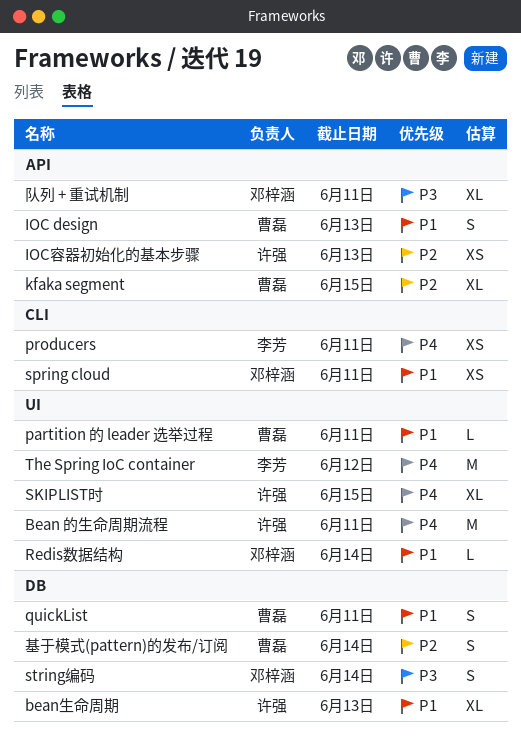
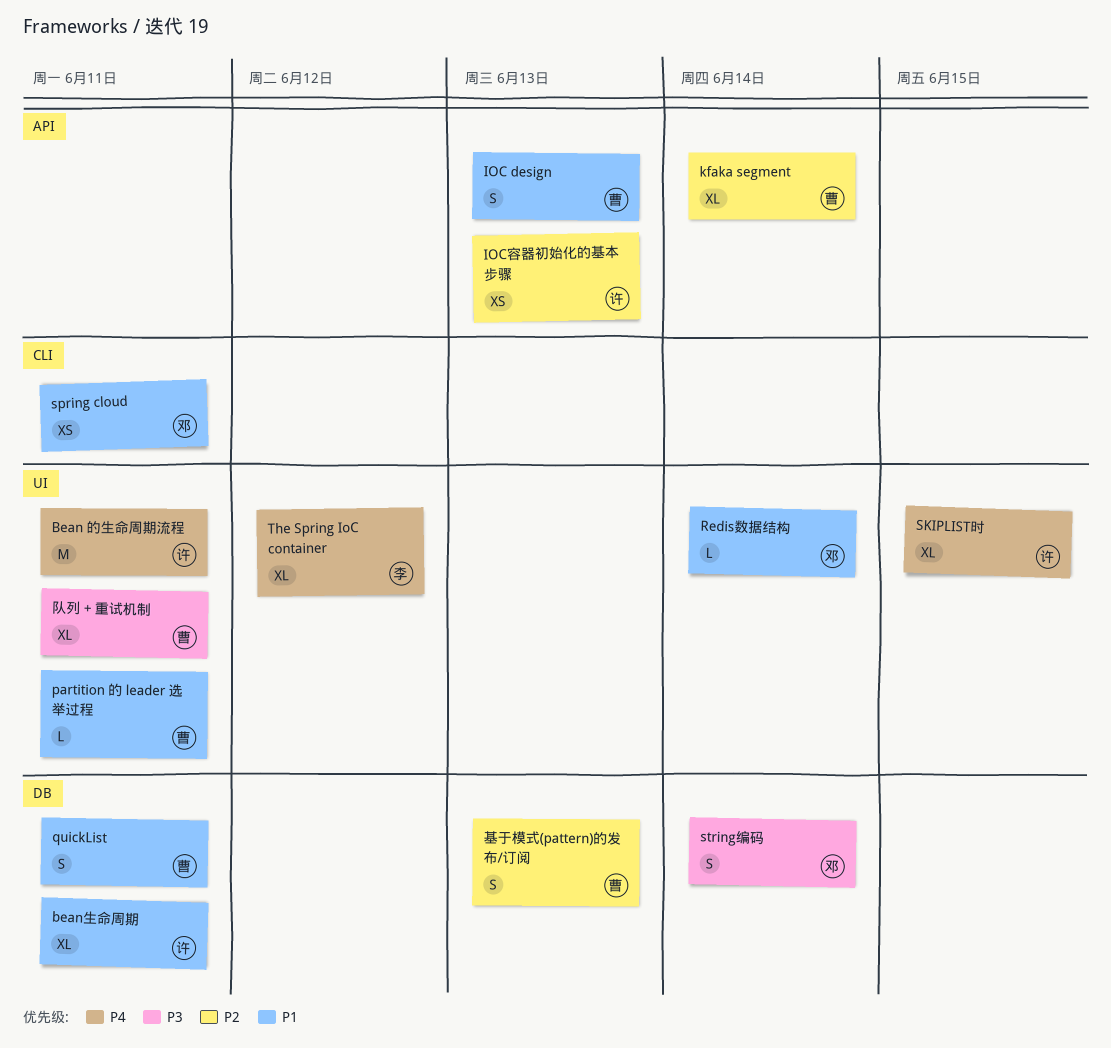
bean生命周期, due: Jun 13 -> Jun 11
kfaka segment, due: Jun 15 -> Jun 14
producers: present -> none
The Spring IoC container, estimate: M -> XL
基于模式(pattern)的发布/订阅, due: Jun 14 -> Jun 13
队列 + 重试机制, owner: 邓梓涵 -> 曹磊
队列 + 重试机制, label: API -> UI

